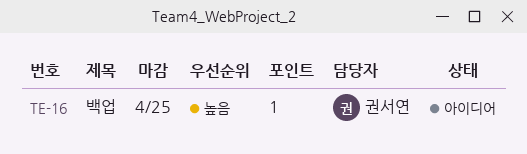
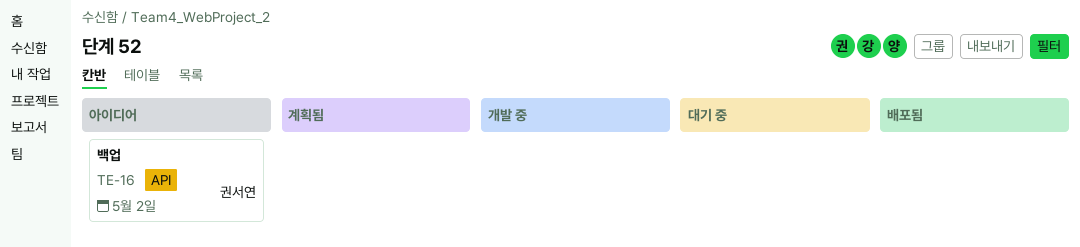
TE-16, due: Apr 25 -> May 2

